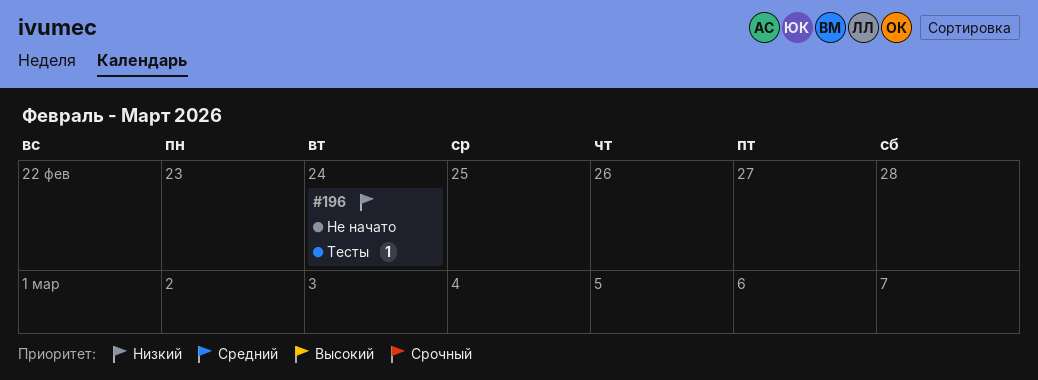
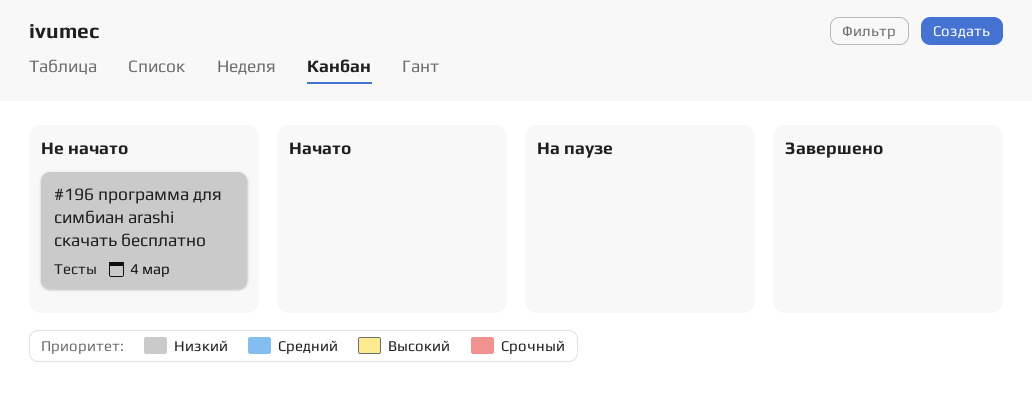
#196, due: Feb 24 -> Mar 4

